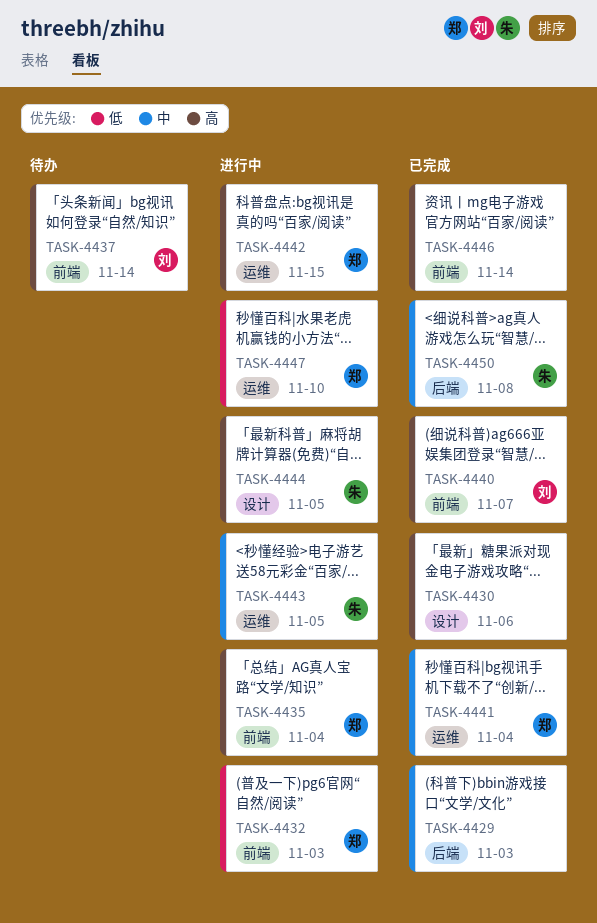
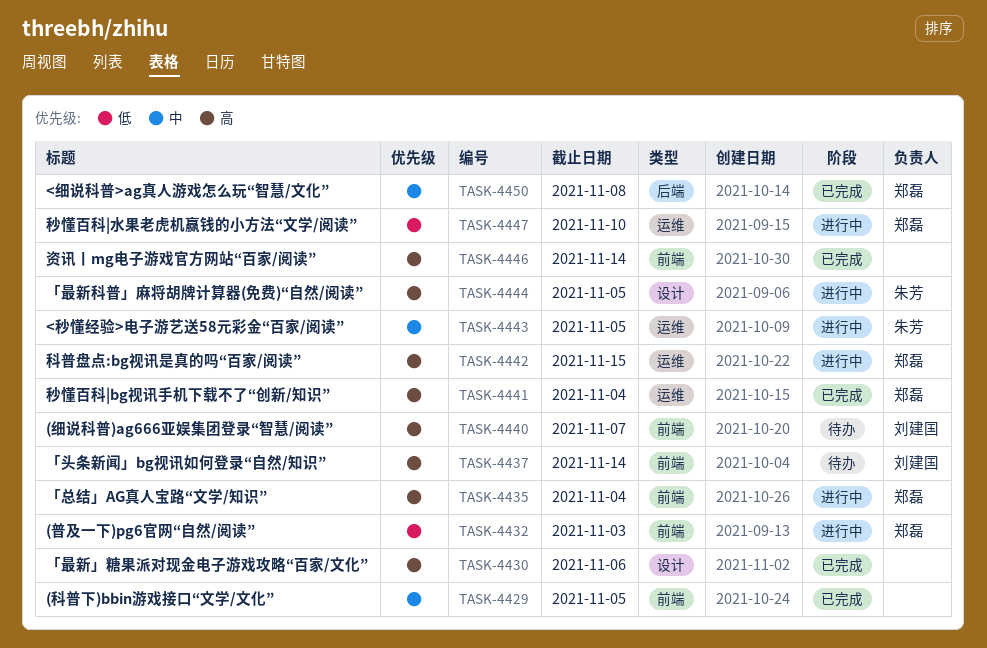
TASK-4429, label: 后端 -> 前端
TASK-4429, due: Nov 3 -> Nov 5
TASK-4440, status: 已完成 -> 待办
TASK-4441, priority: 中 -> 高
TASK-4450, owner: 朱芳 -> 郑磊

